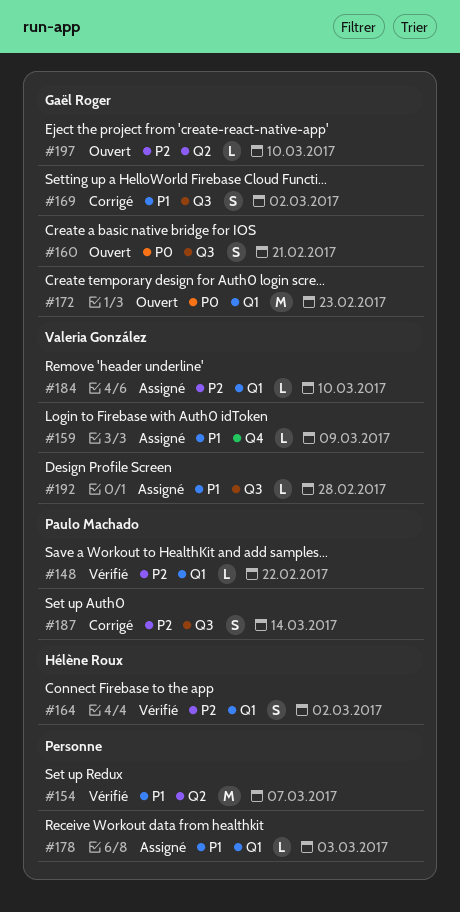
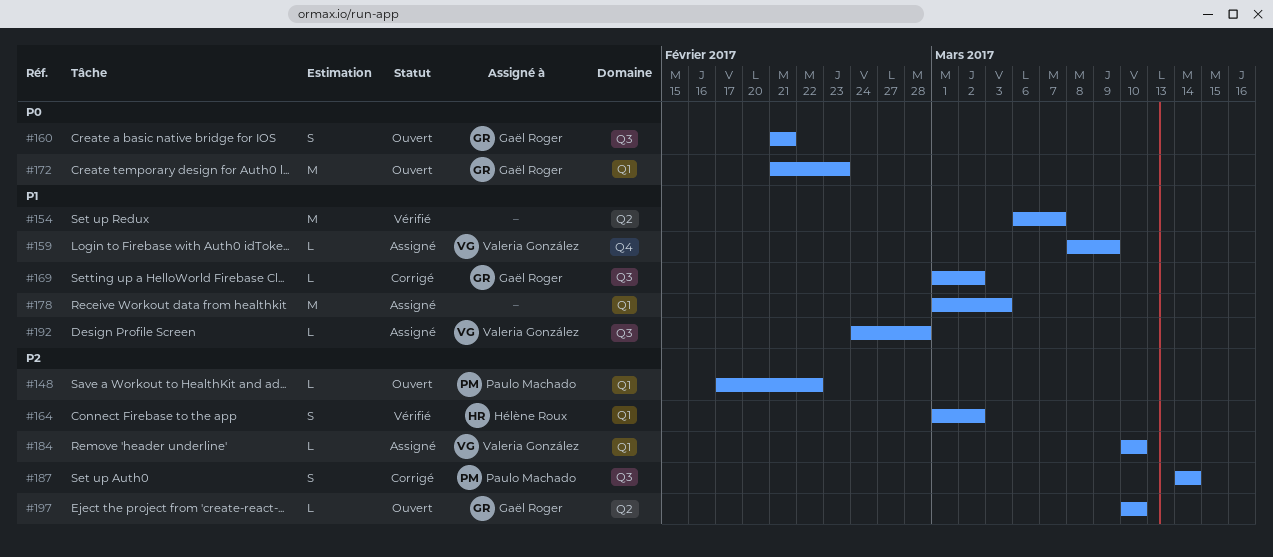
#148, status: Vérifié -> Ouvert
#169, estimate: S -> L
#178, estimate: L -> M

